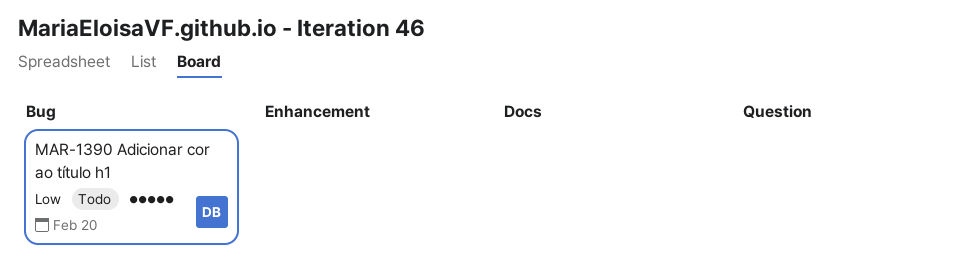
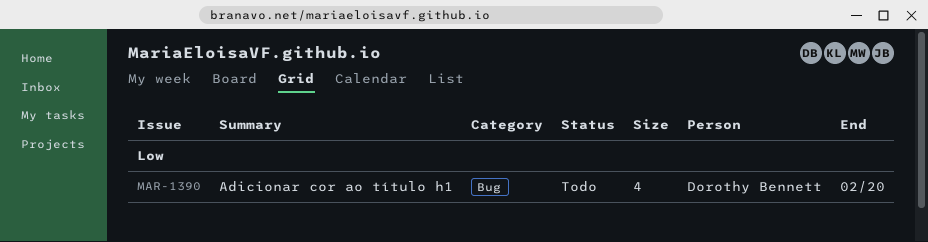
MAR-1390, estimate: 5 -> 4

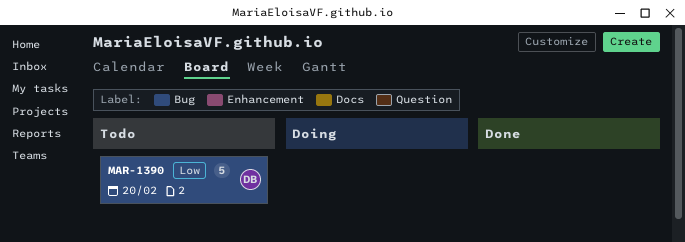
MAR-1390, estimate: 4 -> 5

